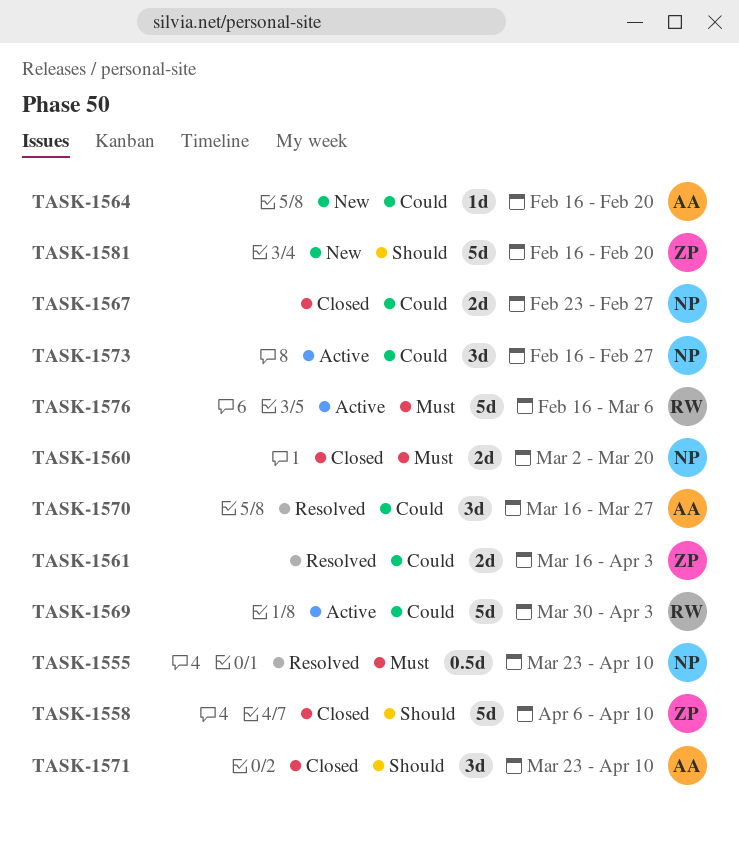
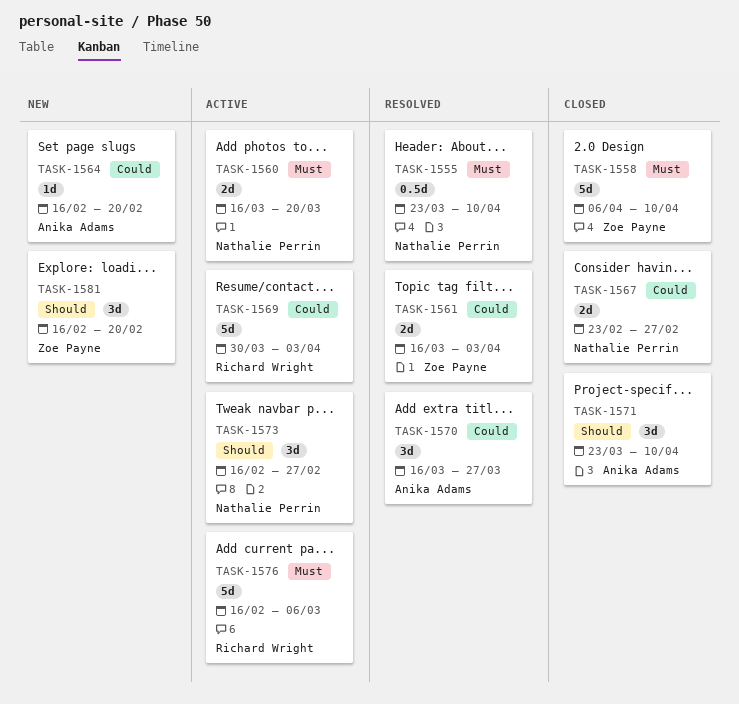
TASK-1558, priority: Should -> Must
TASK-1560, status: Closed -> Active
TASK-1560, start: Mar 2 -> Mar 16
TASK-1573, priority: Could -> Should
TASK-1581, estimate: 5d -> 3d

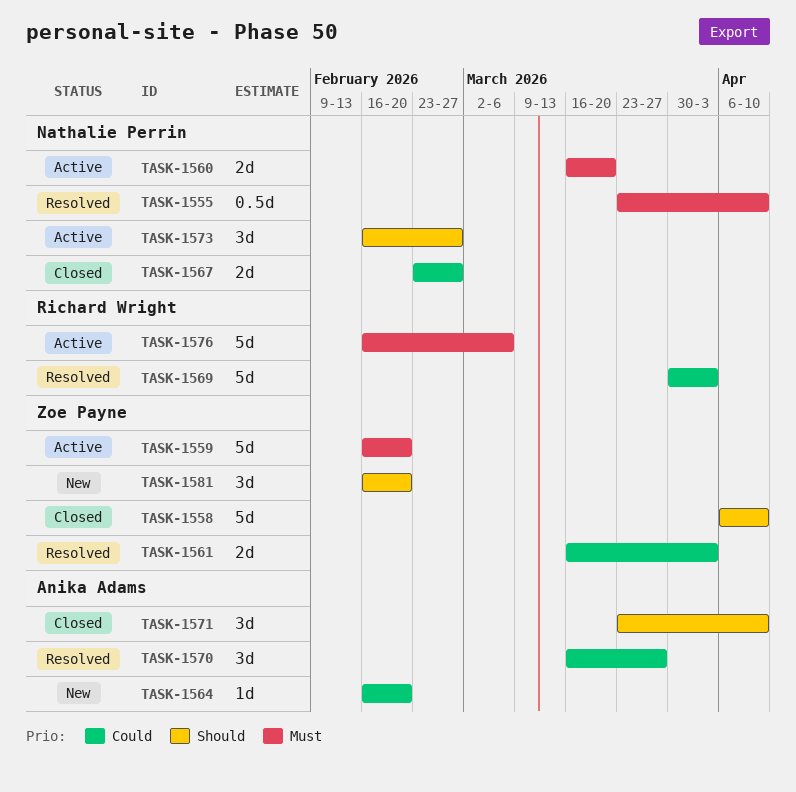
TASK-1558, priority: Must -> Should
TASK-1559: none -> present
TASK-1569, status: Active -> Resolved

